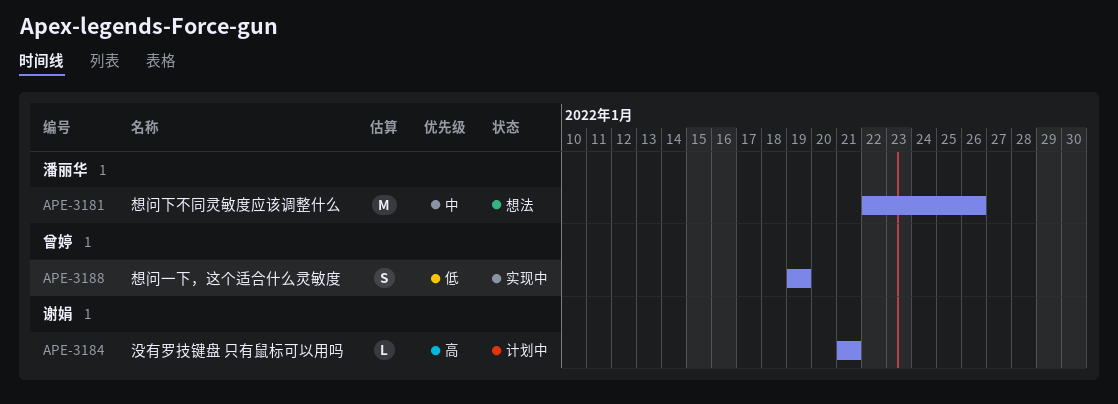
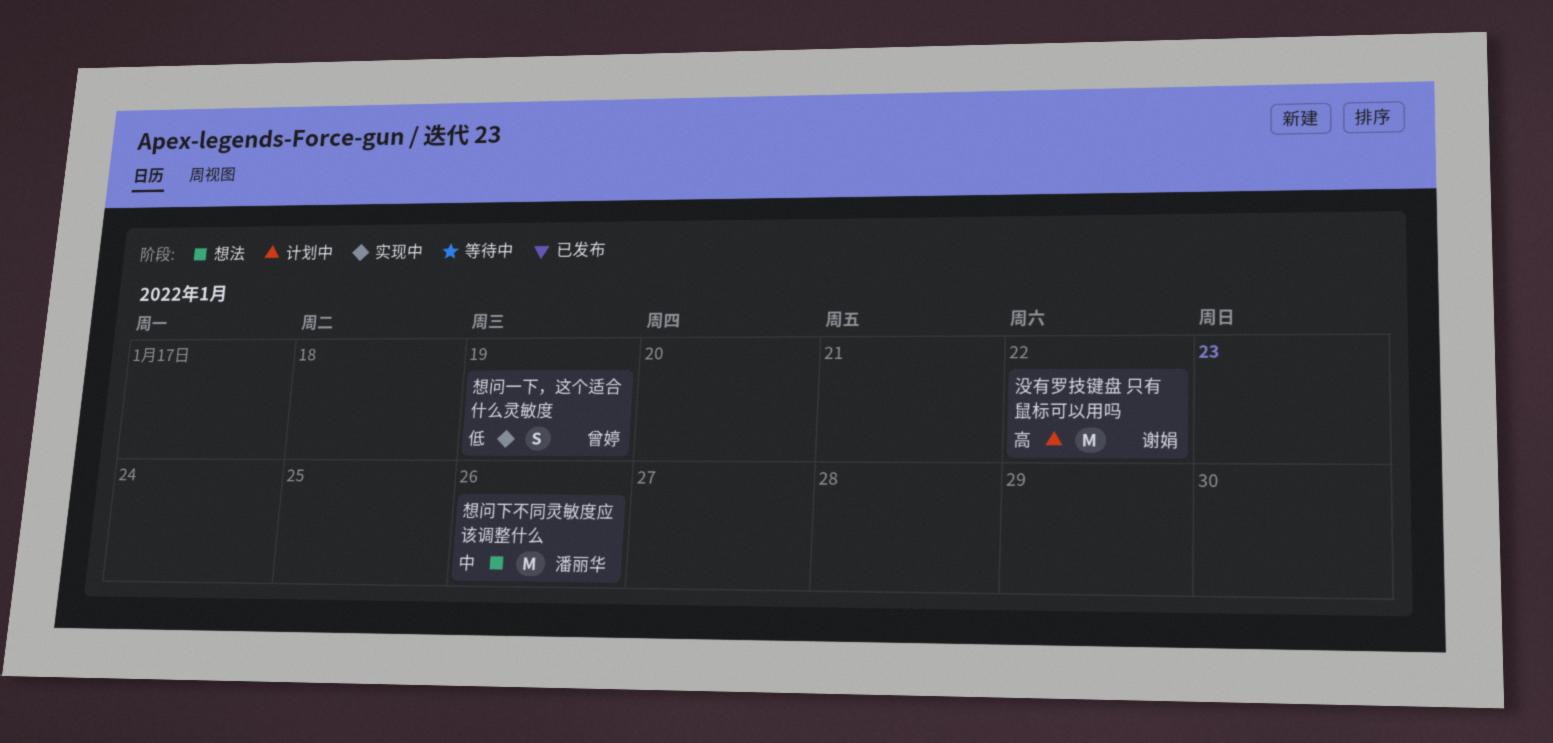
没有罗技键盘 只有鼠标可以用吗, estimate: L -> M
没有罗技键盘 只有鼠标可以用吗, due: Jan 21 -> Jan 22

